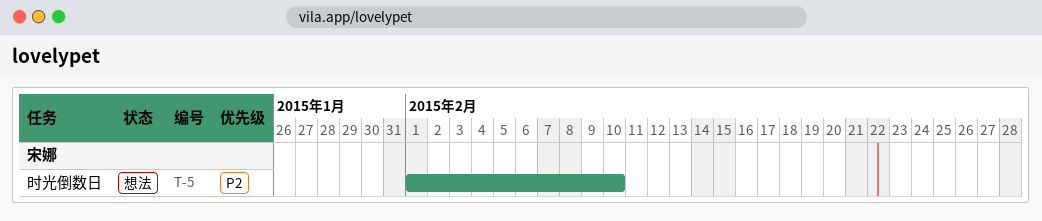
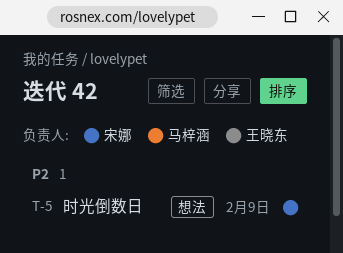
T-5, due: Feb 10 -> Feb 9

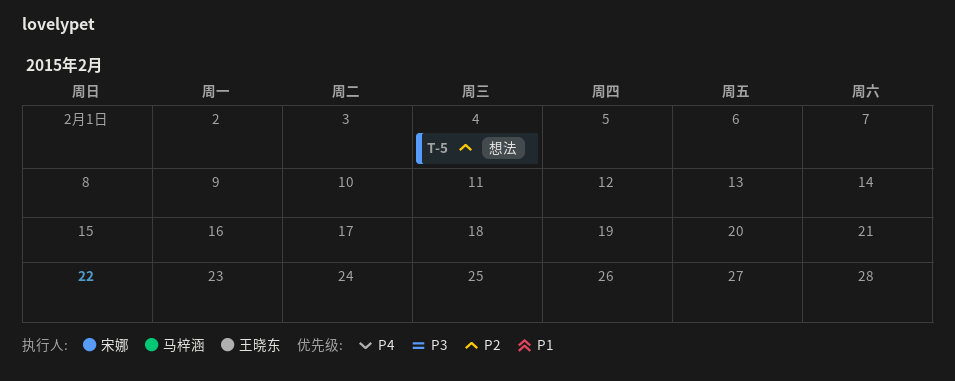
T-5, due: Feb 9 -> Feb 4

